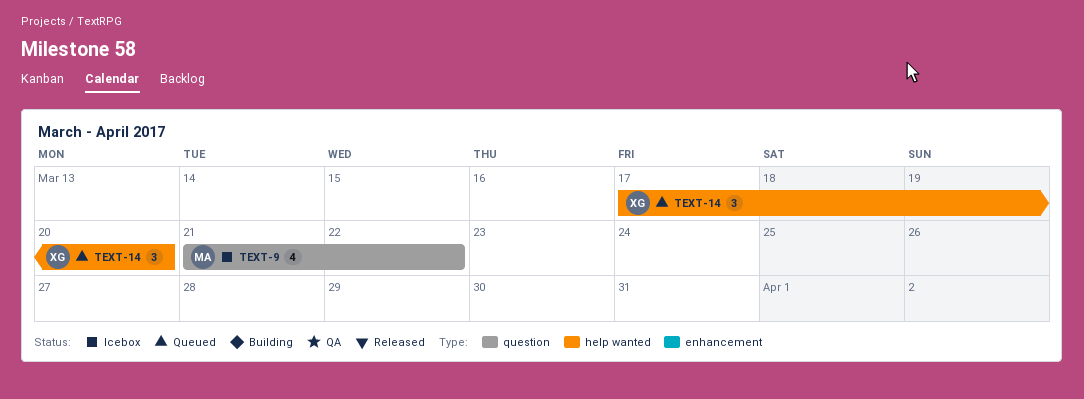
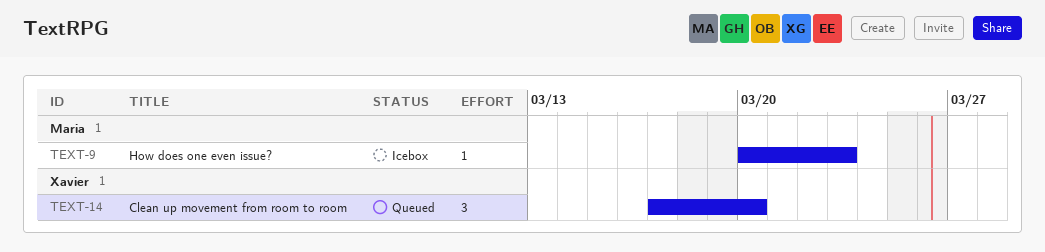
TEXT-9, estimate: 4 -> 1
TEXT-9, start: Mar 21 -> Mar 20
TEXT-9, due: Mar 22 -> Mar 23

